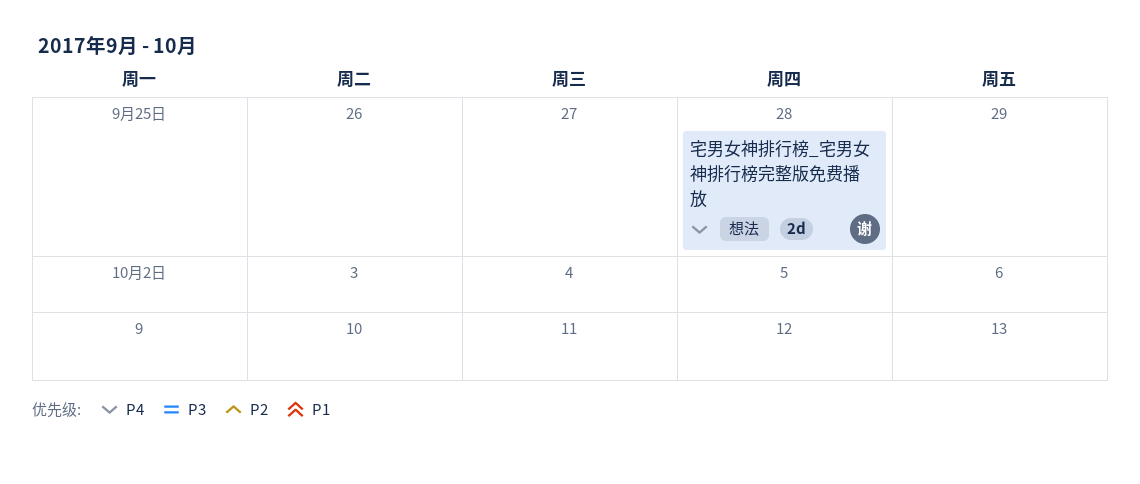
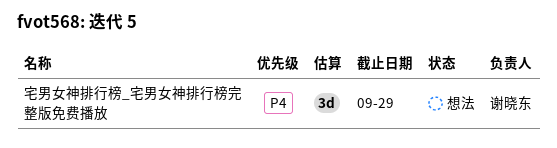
宅男女神排行榜_宅男女神排行榜完整版免费播放, estimate: 2d -> 3d
宅男女神排行榜_宅男女神排行榜完整版免费播放, due: Sep 28 -> Sep 29

